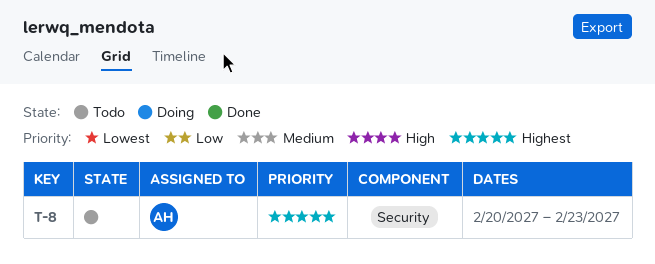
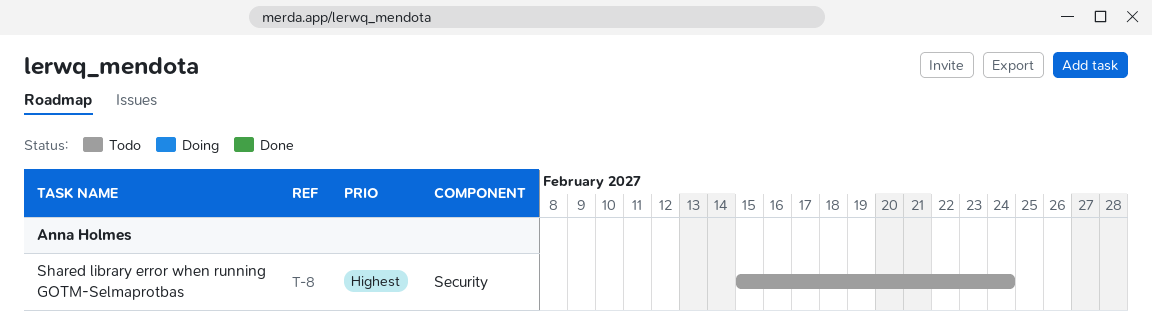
T-8, start: Feb 20 -> Feb 15
T-8, due: Feb 23 -> Feb 24

